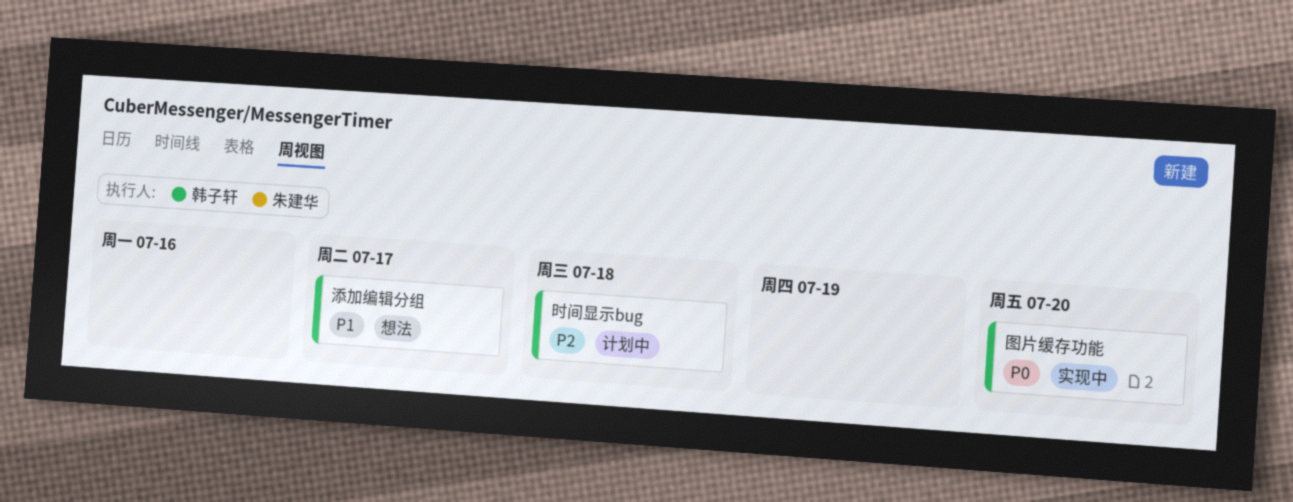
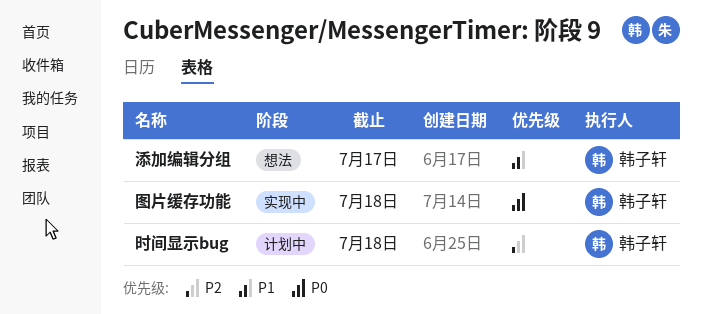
图片缓存功能, due: Jul 20 -> Jul 18

